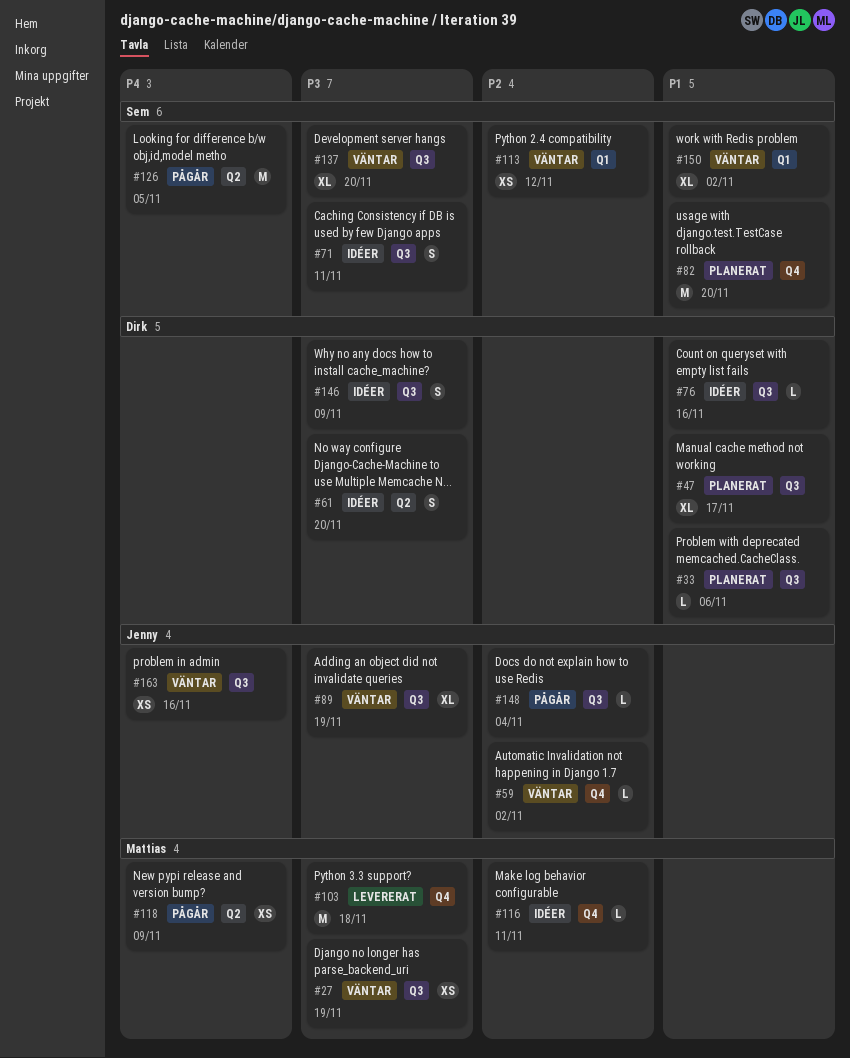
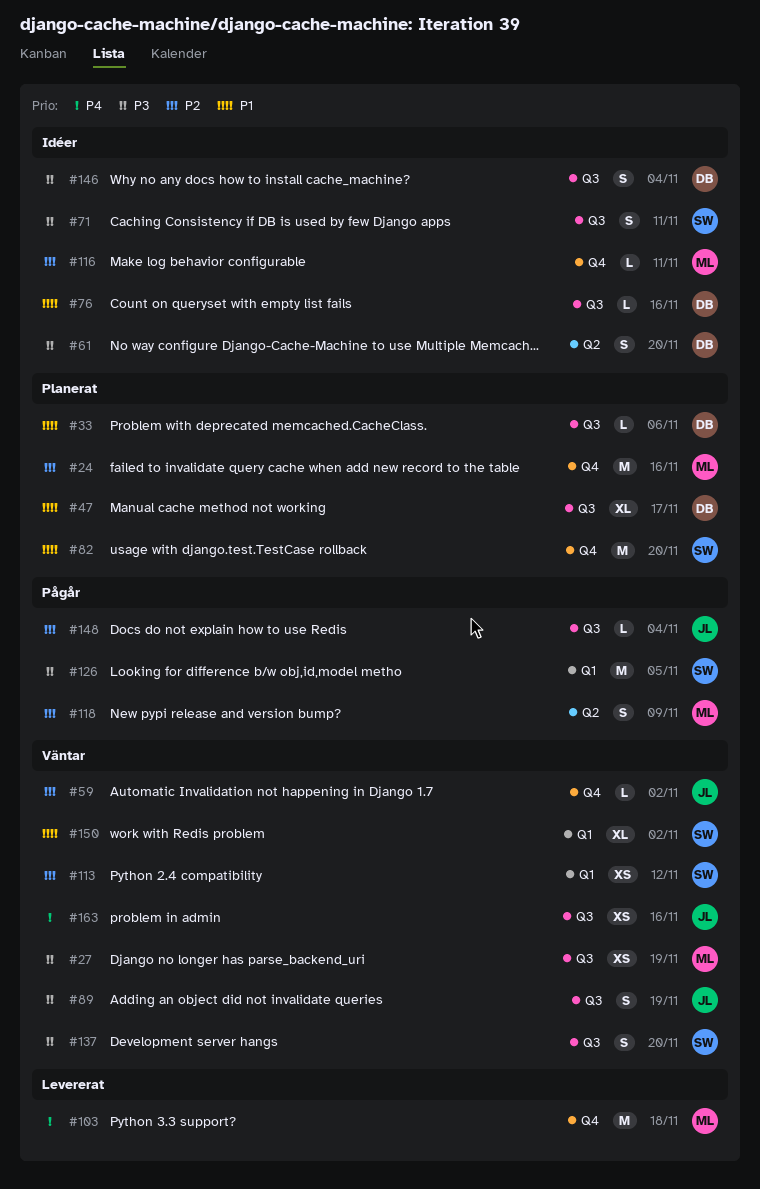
#24: none -> present
#89, estimate: XL -> S
#103, priority: P3 -> P4
#118, priority: P4 -> P2
#118, estimate: XS -> S
#126, priority: P4 -> P3
#126, label: Q2 -> Q1
#137, estimate: XL -> S
#146, due: Nov 9 -> Nov 4

